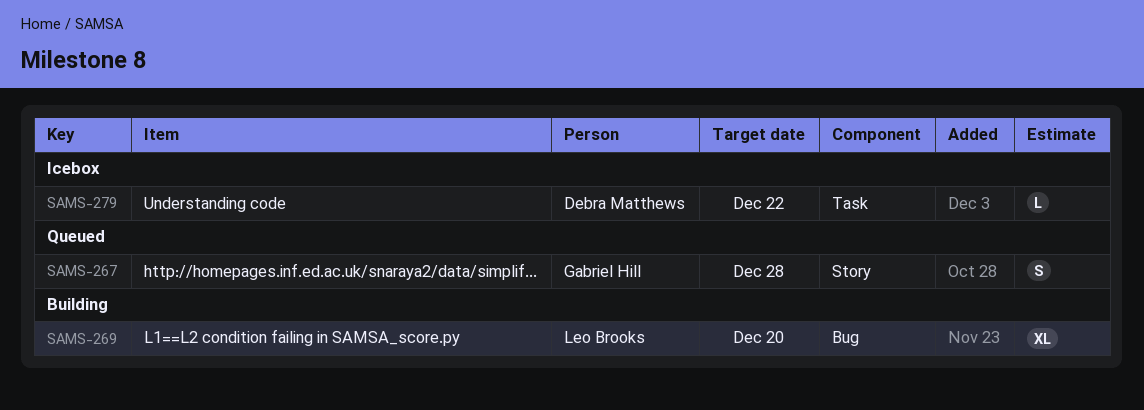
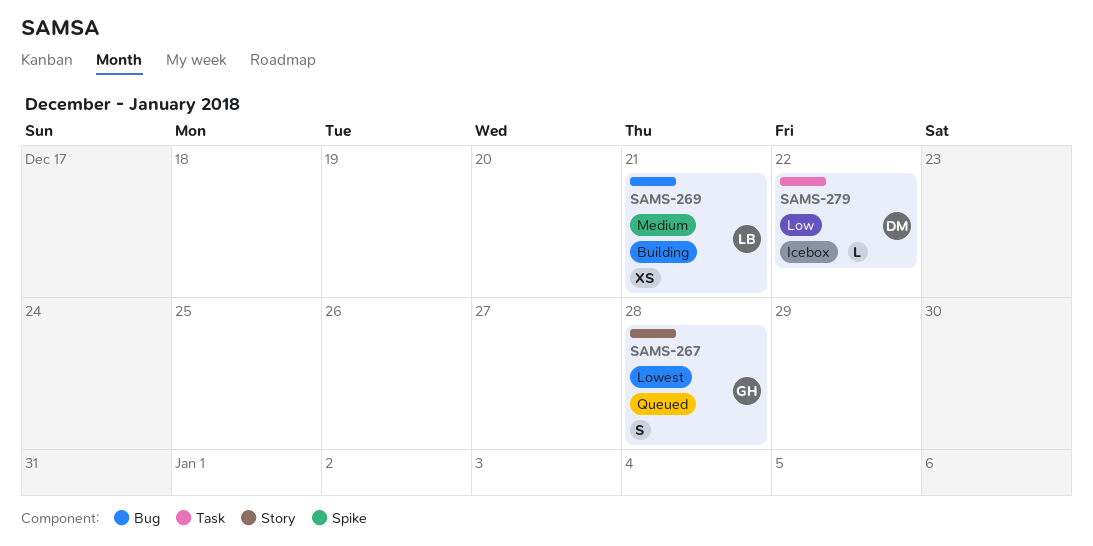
SAMS-269, estimate: XL -> XS
SAMS-269, due: Dec 20 -> Dec 21

